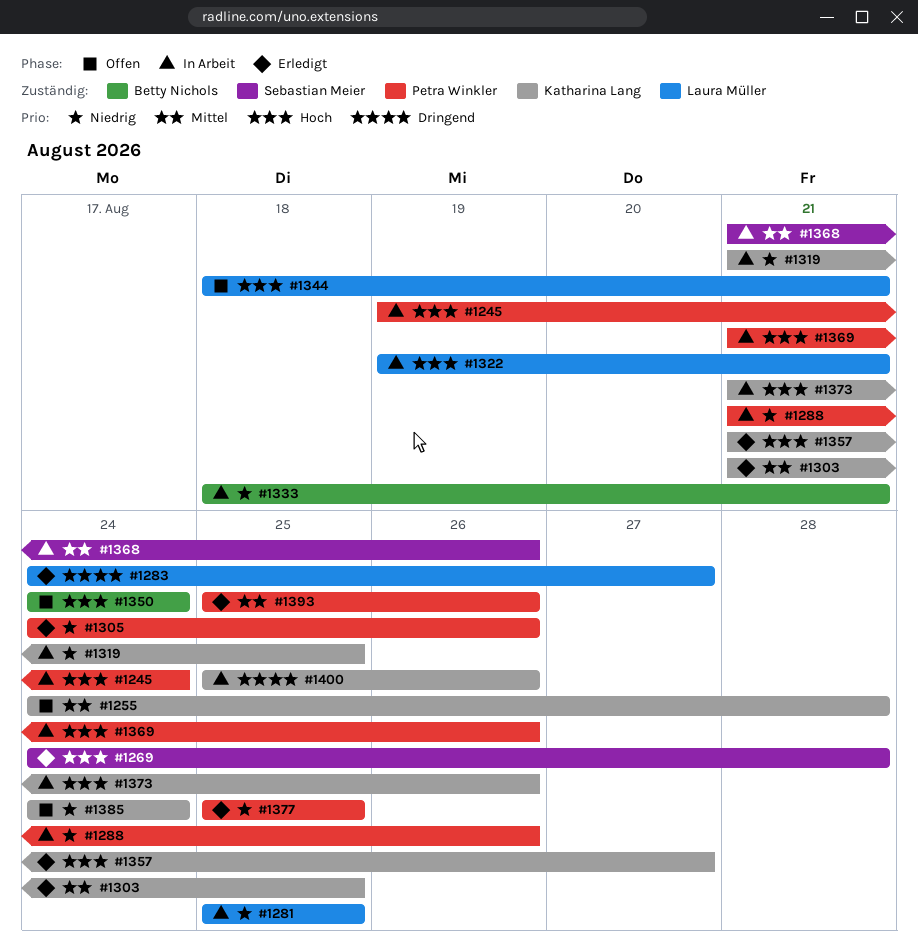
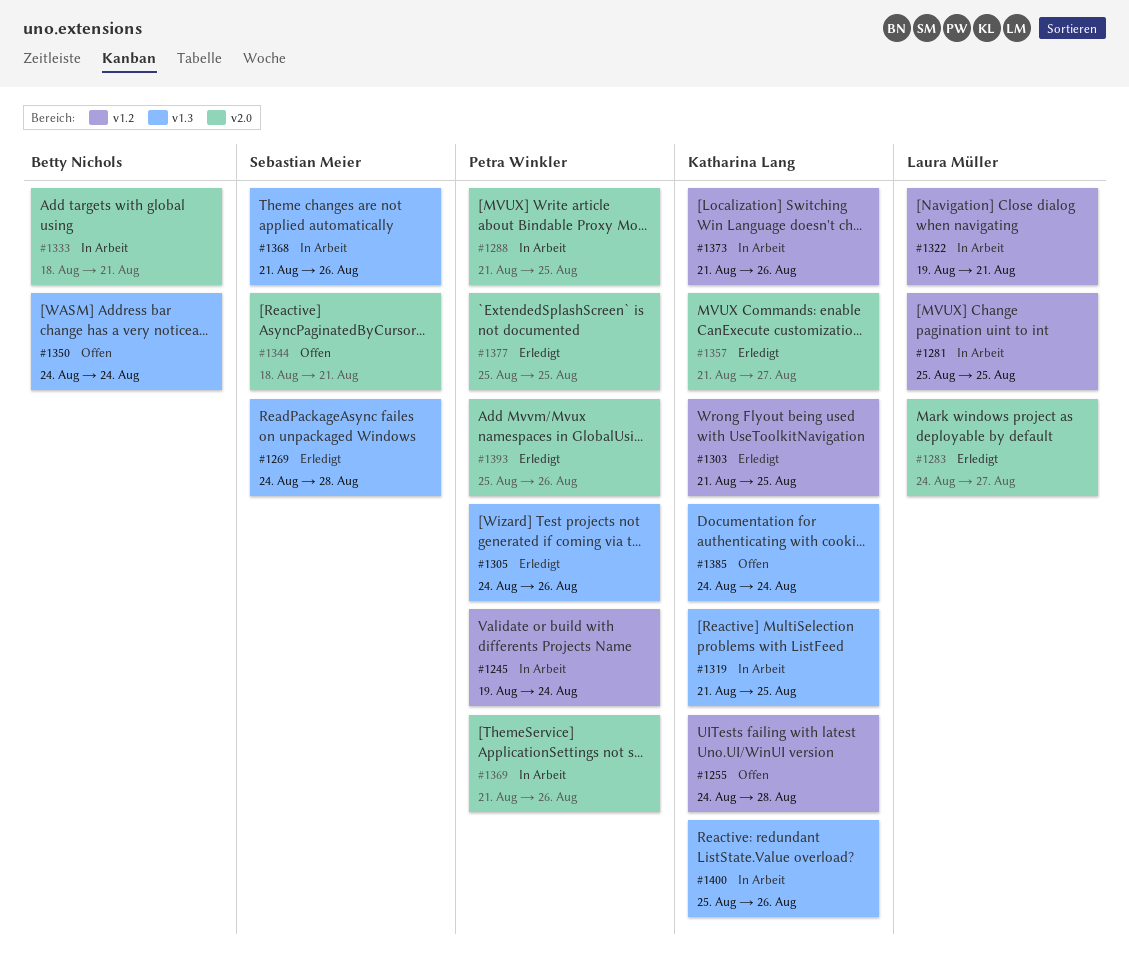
#1288, due: Aug 26 -> Aug 25
#1344, owner: Laura Müller -> Sebastian Meier

